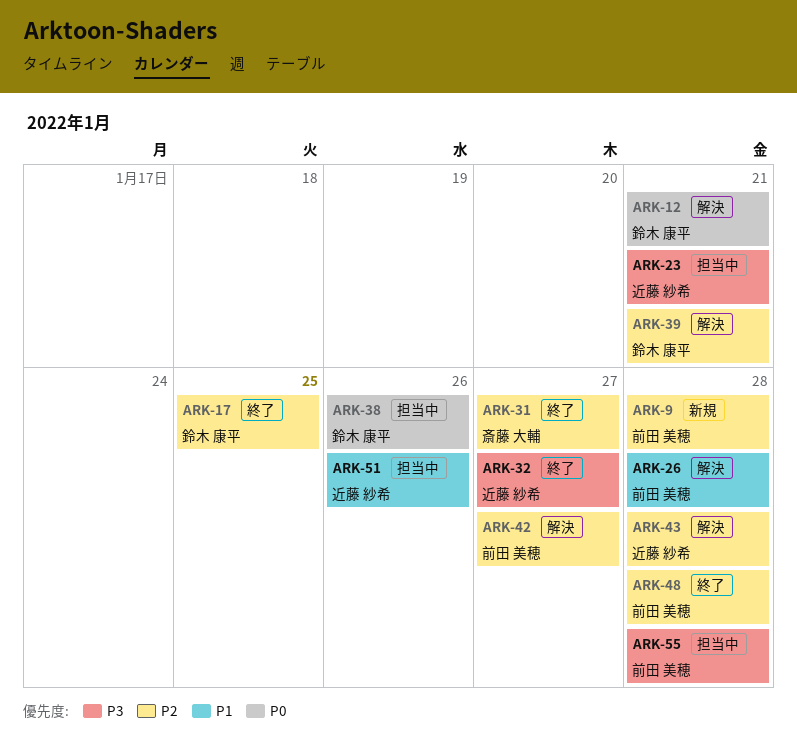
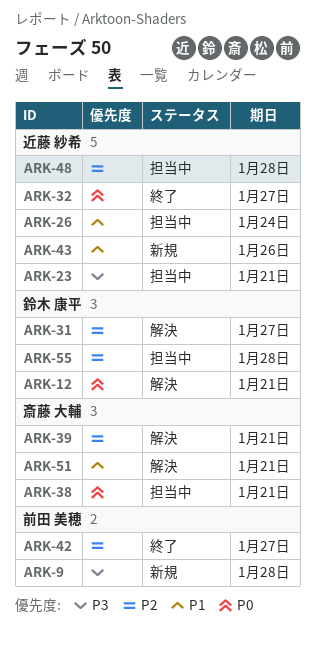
ARK-9, priority: P2 -> P3
ARK-17: present -> none
ARK-26, status: 解決 -> 担当中
ARK-26, owner: 前田 美穂 -> 近藤 紗希
ARK-26, due: Jan 28 -> Jan 24
ARK-31, status: 終了 -> 解決
ARK-31, owner: 斎藤 大輔 -> 鈴木 康平
ARK-32, priority: P3 -> P0
ARK-38, owner: 鈴木 康平 -> 斎藤 大輔
ARK-38, due: Jan 26 -> Jan 21
ARK-39, owner: 鈴木 康平 -> 斎藤 大輔
ARK-42, status: 解決 -> 終了
ARK-43, status: 解決 -> 新規
ARK-43, priority: P2 -> P1
ARK-43, due: Jan 28 -> Jan 26
ARK-48, status: 終了 -> 担当中
ARK-48, owner: 前田 美穂 -> 近藤 紗希
ARK-51, status: 担当中 -> 解決
ARK-51, owner: 近藤 紗希 -> 斎藤 大輔
ARK-51, due: Jan 26 -> Jan 21
ARK-55, owner: 前田 美穂 -> 鈴木 康平
ARK-55, priority: P3 -> P2

